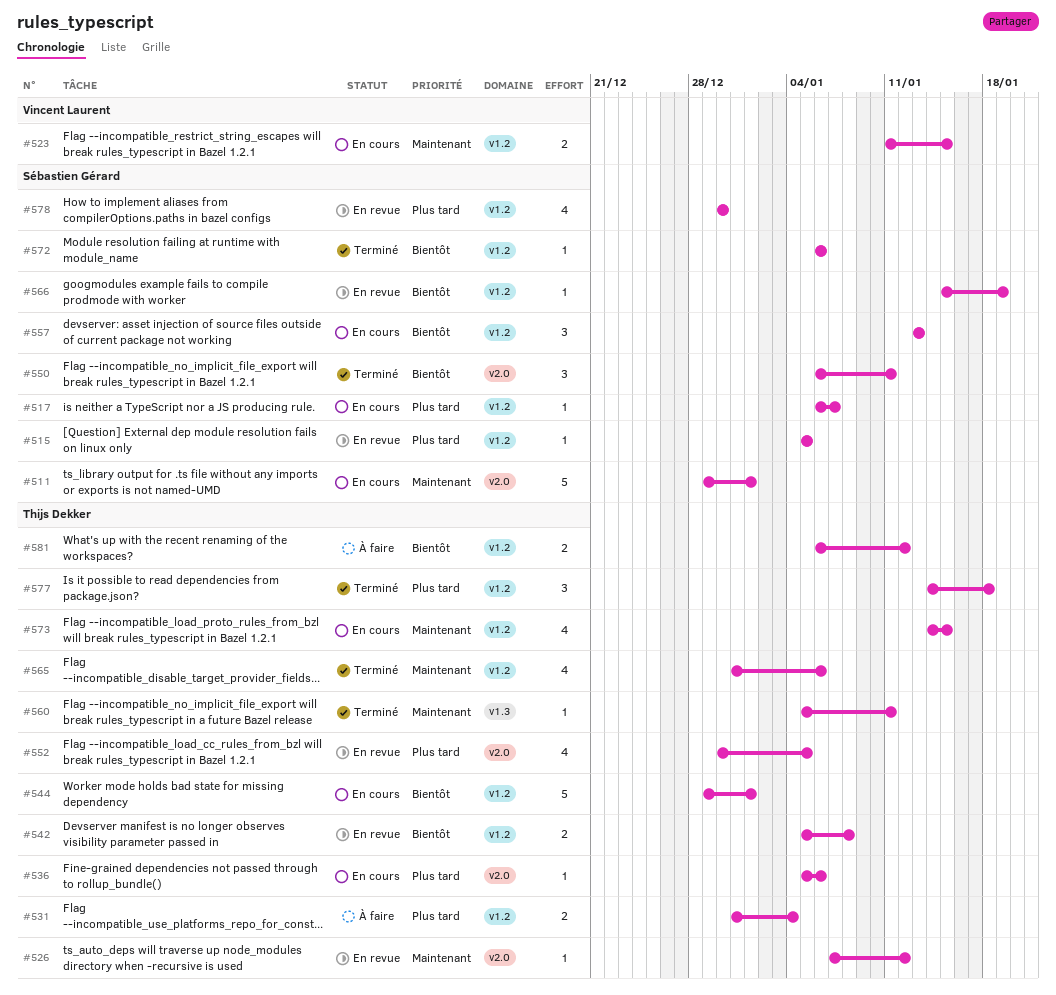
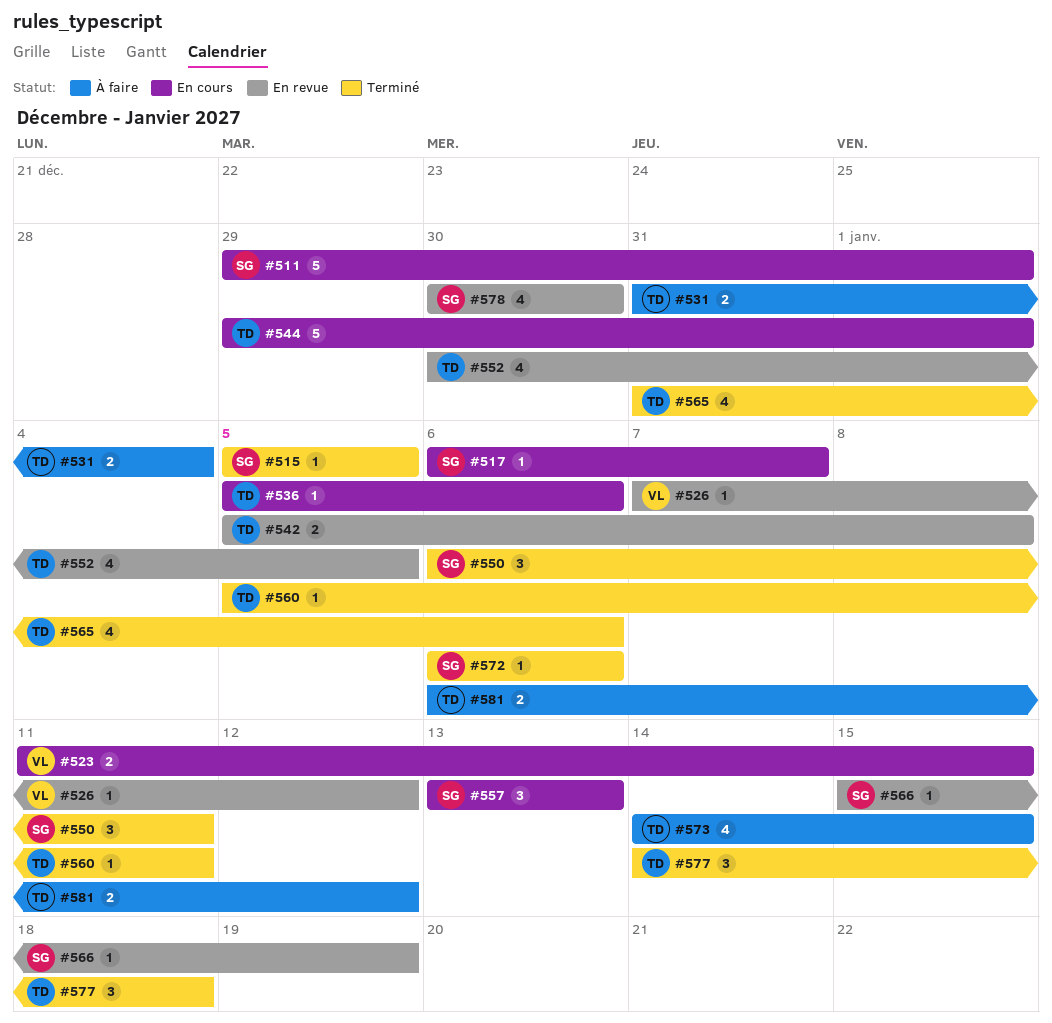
#515, status: En revue -> Terminé
#526, owner: Thijs Dekker -> Vincent Laurent
#573, status: En cours -> À faire

